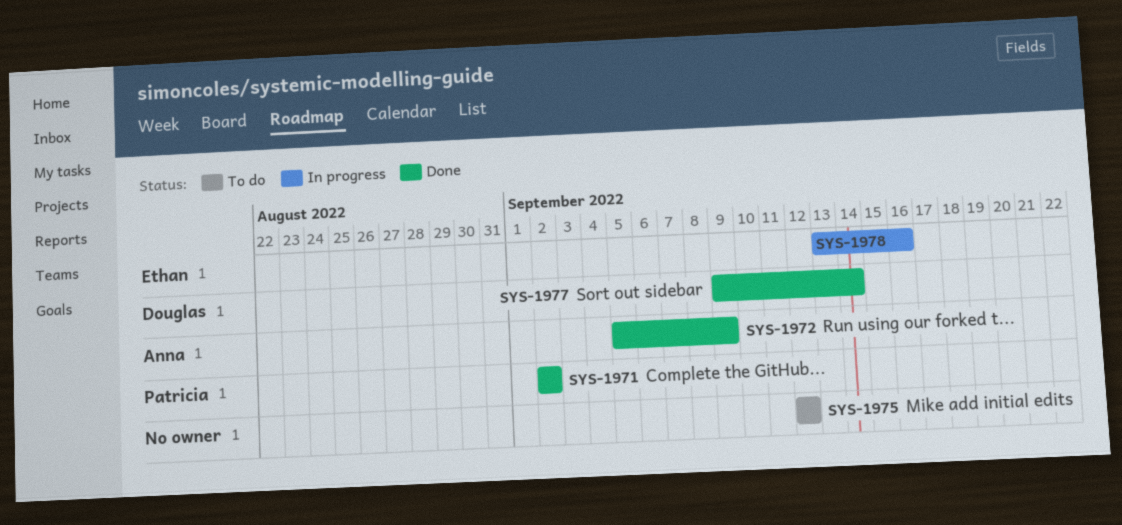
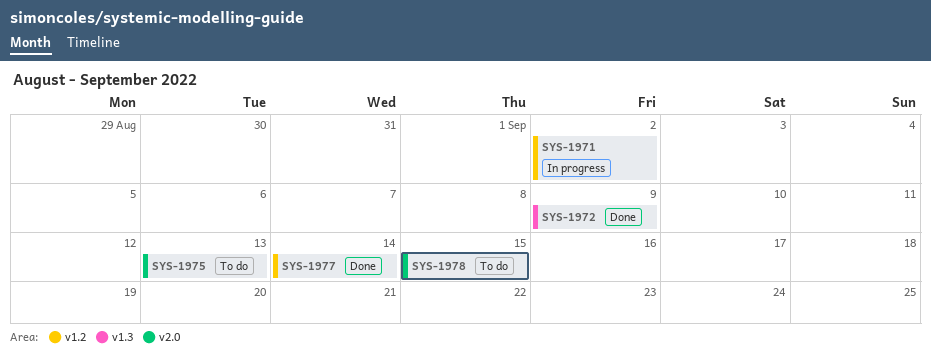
SYS-1971, status: Done -> In progress
SYS-1975, due: Sep 12 -> Sep 13
SYS-1978, status: In progress -> To do
SYS-1978, due: Sep 16 -> Sep 15

